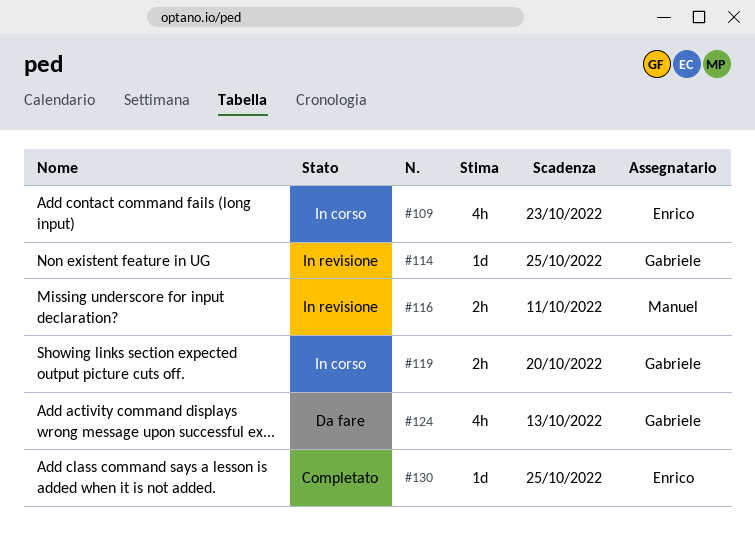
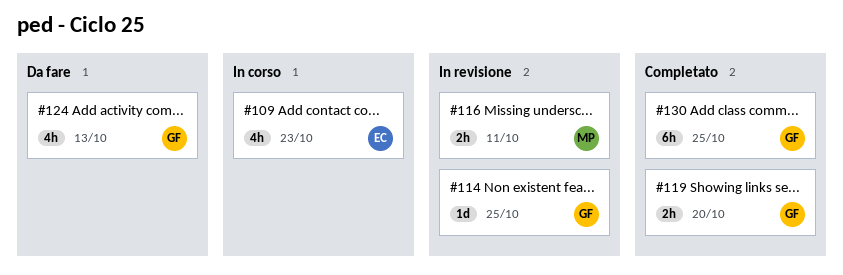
#119, status: In corso -> Completato
#130, owner: Enrico -> Gabriele
#130, estimate: 1d -> 6h

